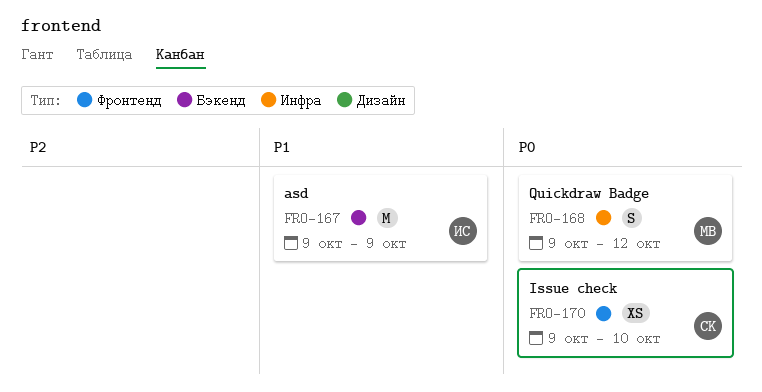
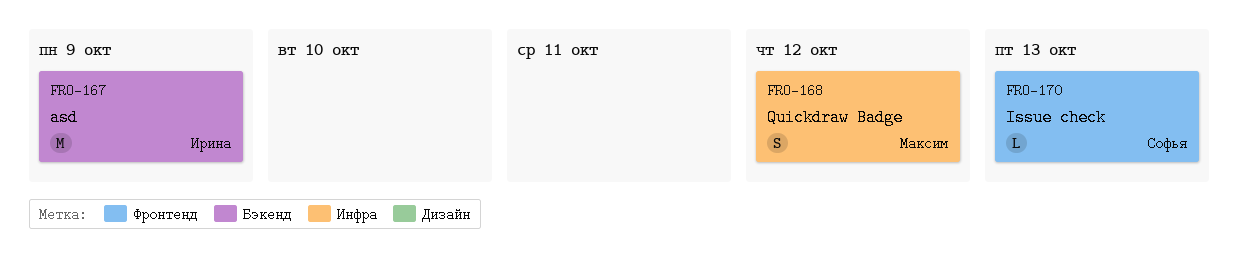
FRO-170, estimate: XS -> L
FRO-170, due: Oct 10 -> Oct 13

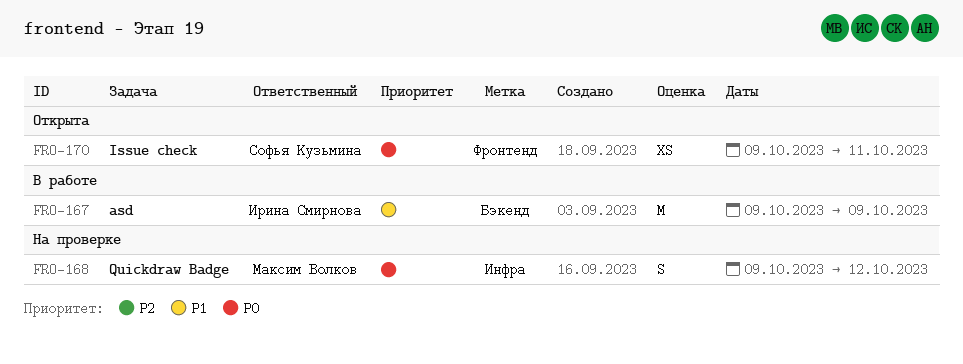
FRO-170, estimate: L -> XS
FRO-170, due: Oct 13 -> Oct 11

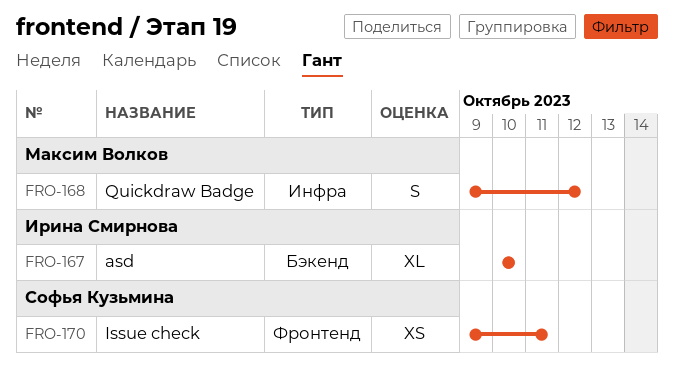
FRO-167, estimate: M -> XL
FRO-167, start: Oct 9 -> Oct 10
FRO-167, due: Oct 9 -> Oct 10

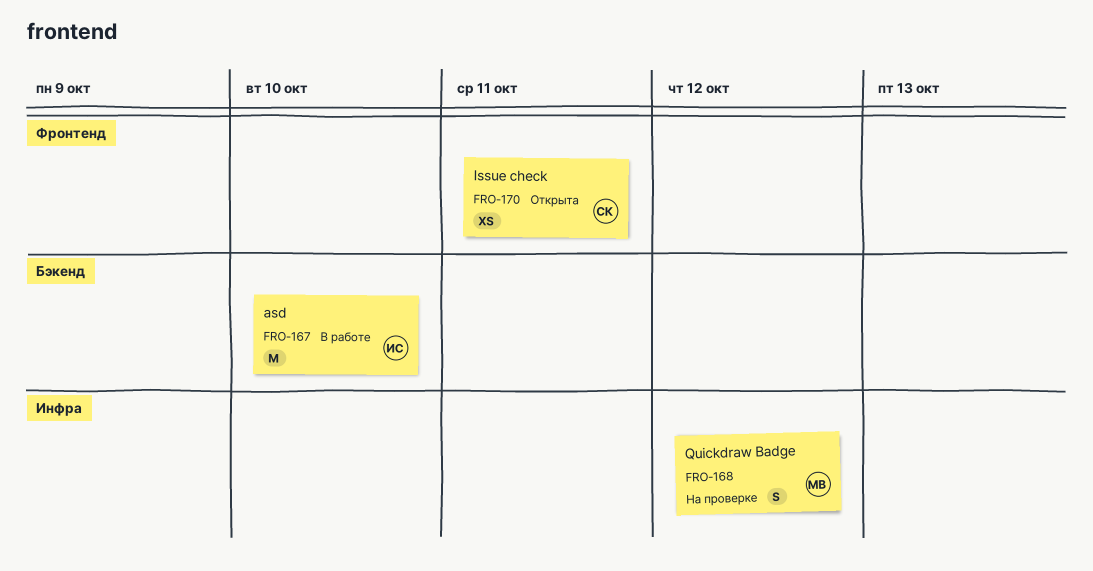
FRO-167, estimate: XL -> M

